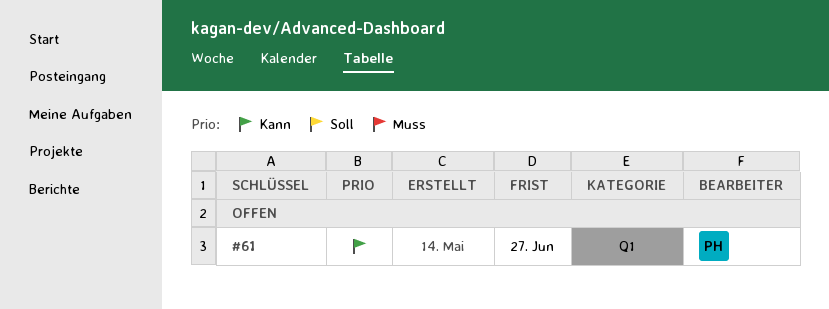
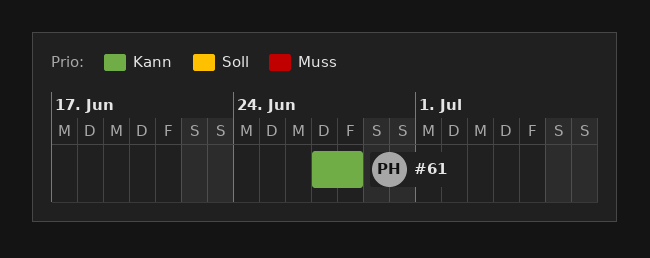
#61, due: Jun 27 -> Jun 28

